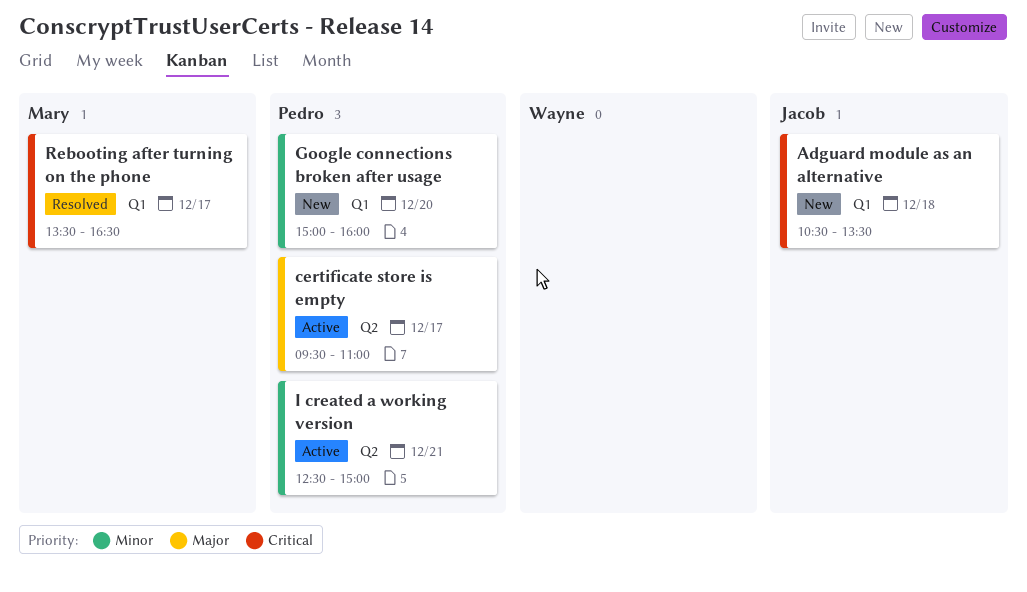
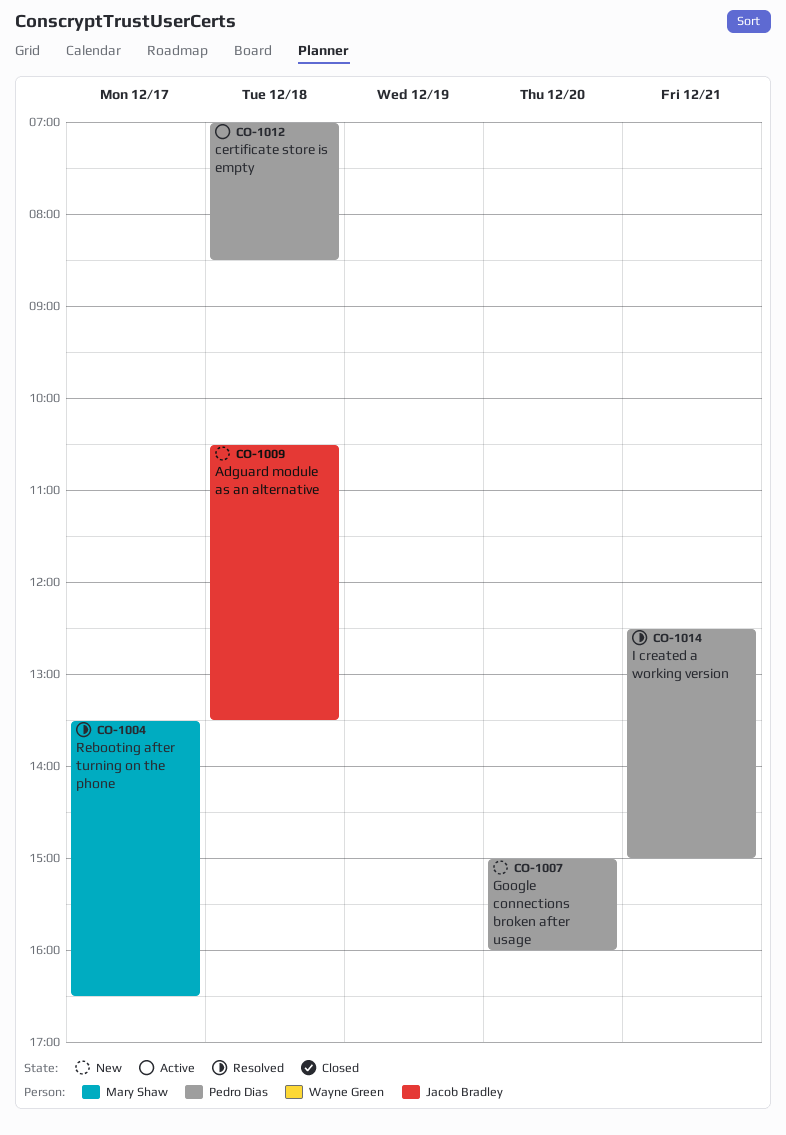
certificate store is empty, day: Dec 17 -> Dec 18
certificate store is empty, begins: 09:30 -> 07:00
certificate store is empty, ends: 11:00 -> 08:30
I created a working version, status: Active -> Resolved

